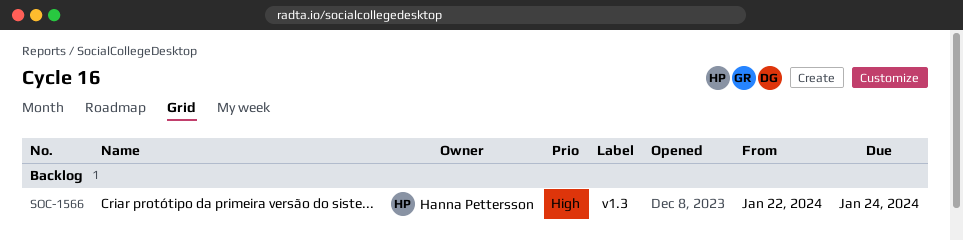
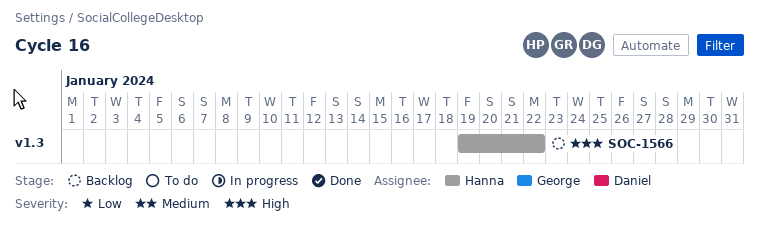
SOC-1566, start: Jan 22 -> Jan 19
SOC-1566, due: Jan 24 -> Jan 22

